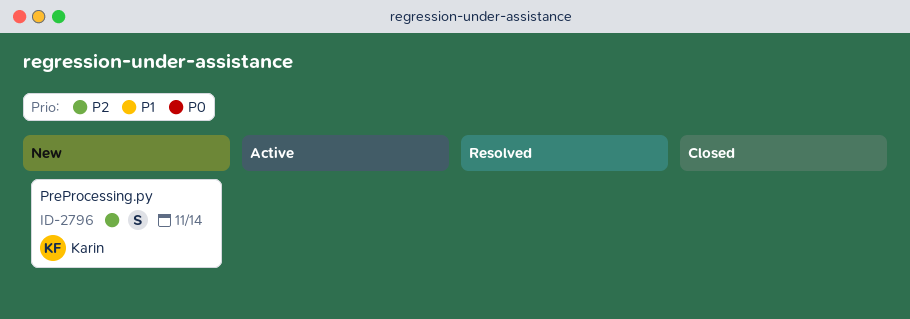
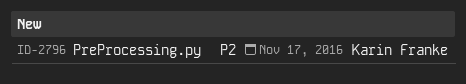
ID-2796, due: Nov 14 -> Nov 17

